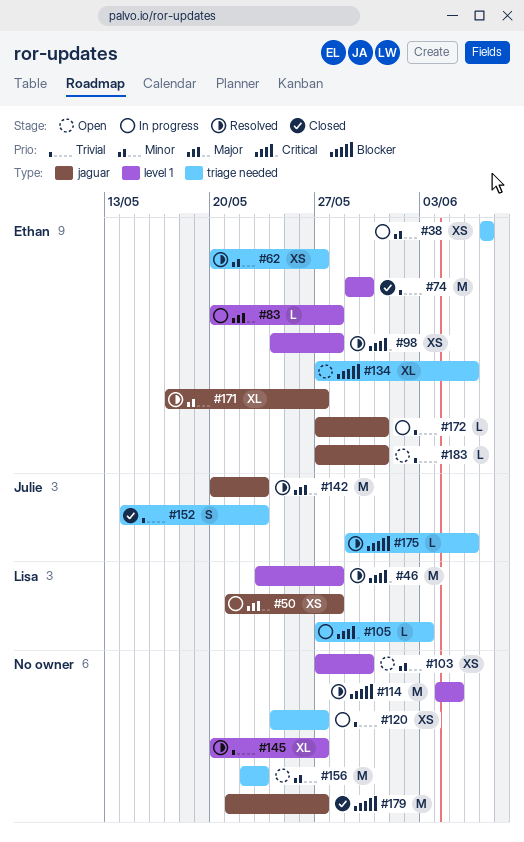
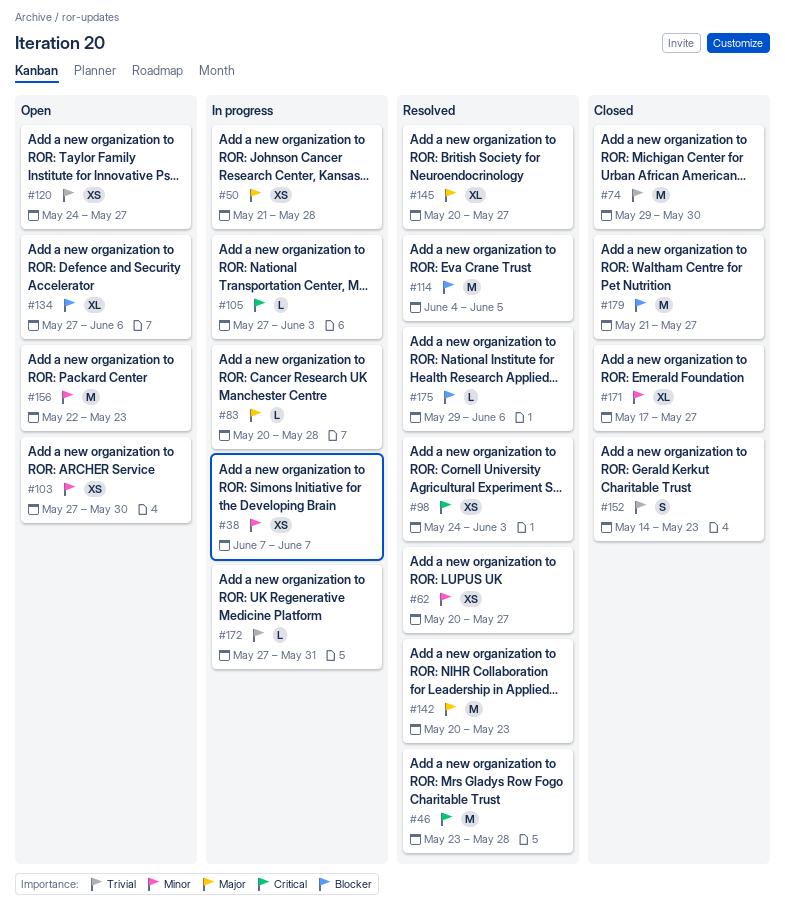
#98, due: May 28 -> Jun 3
#120, status: In progress -> Open
#145, priority: Trivial -> Major
#171, status: Resolved -> Closed
#183: present -> none

